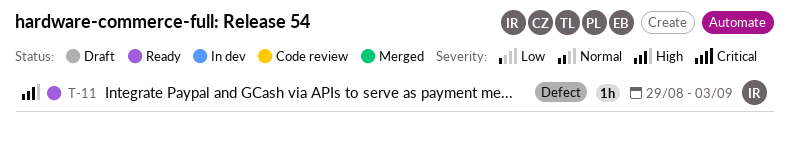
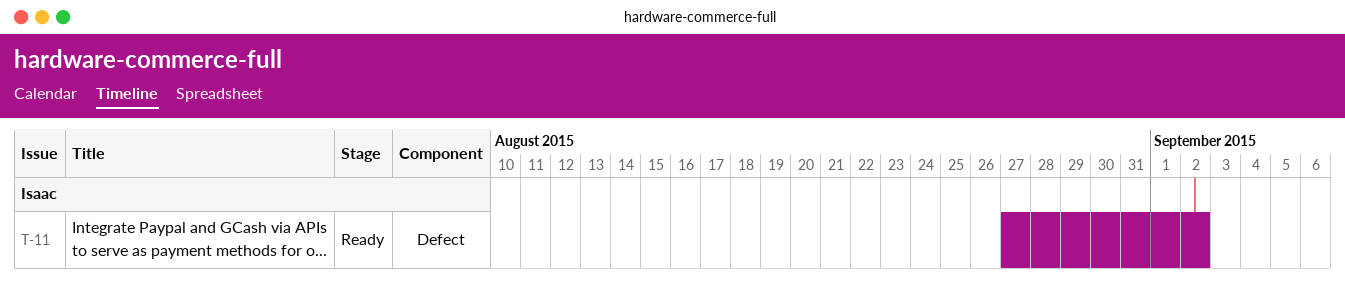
T-11, start: Aug 29 -> Aug 27
T-11, due: Sep 3 -> Sep 2

